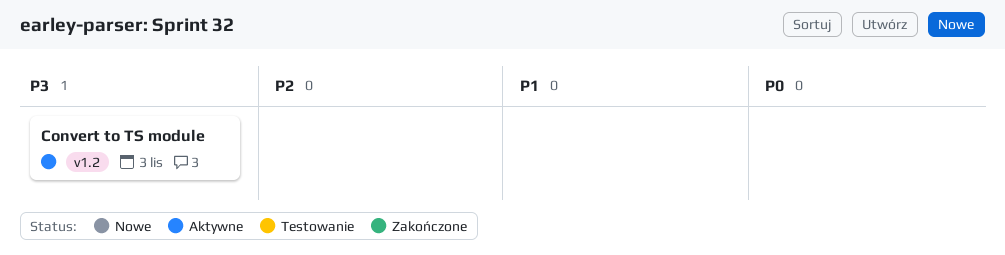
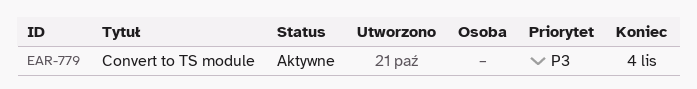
Convert to TS module, due: Nov 3 -> Nov 4

